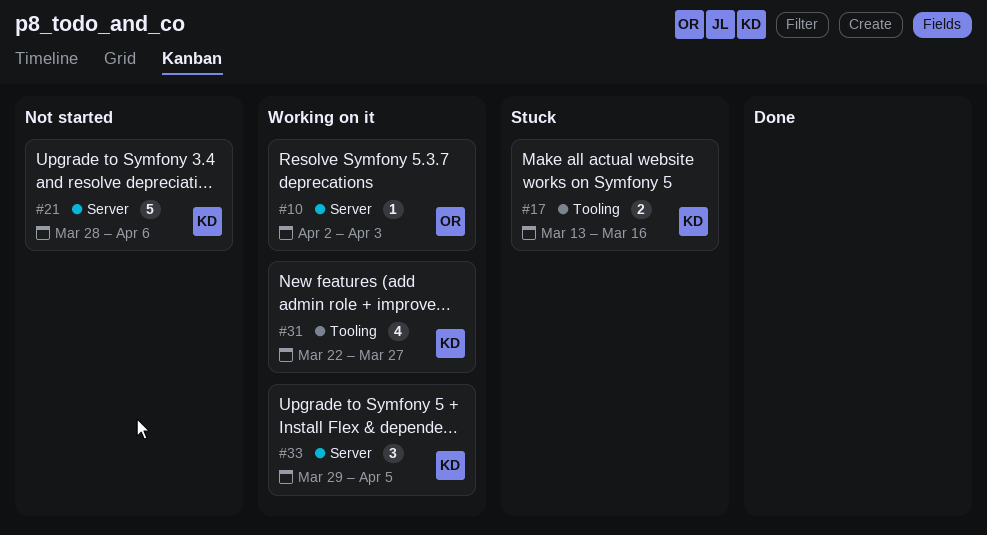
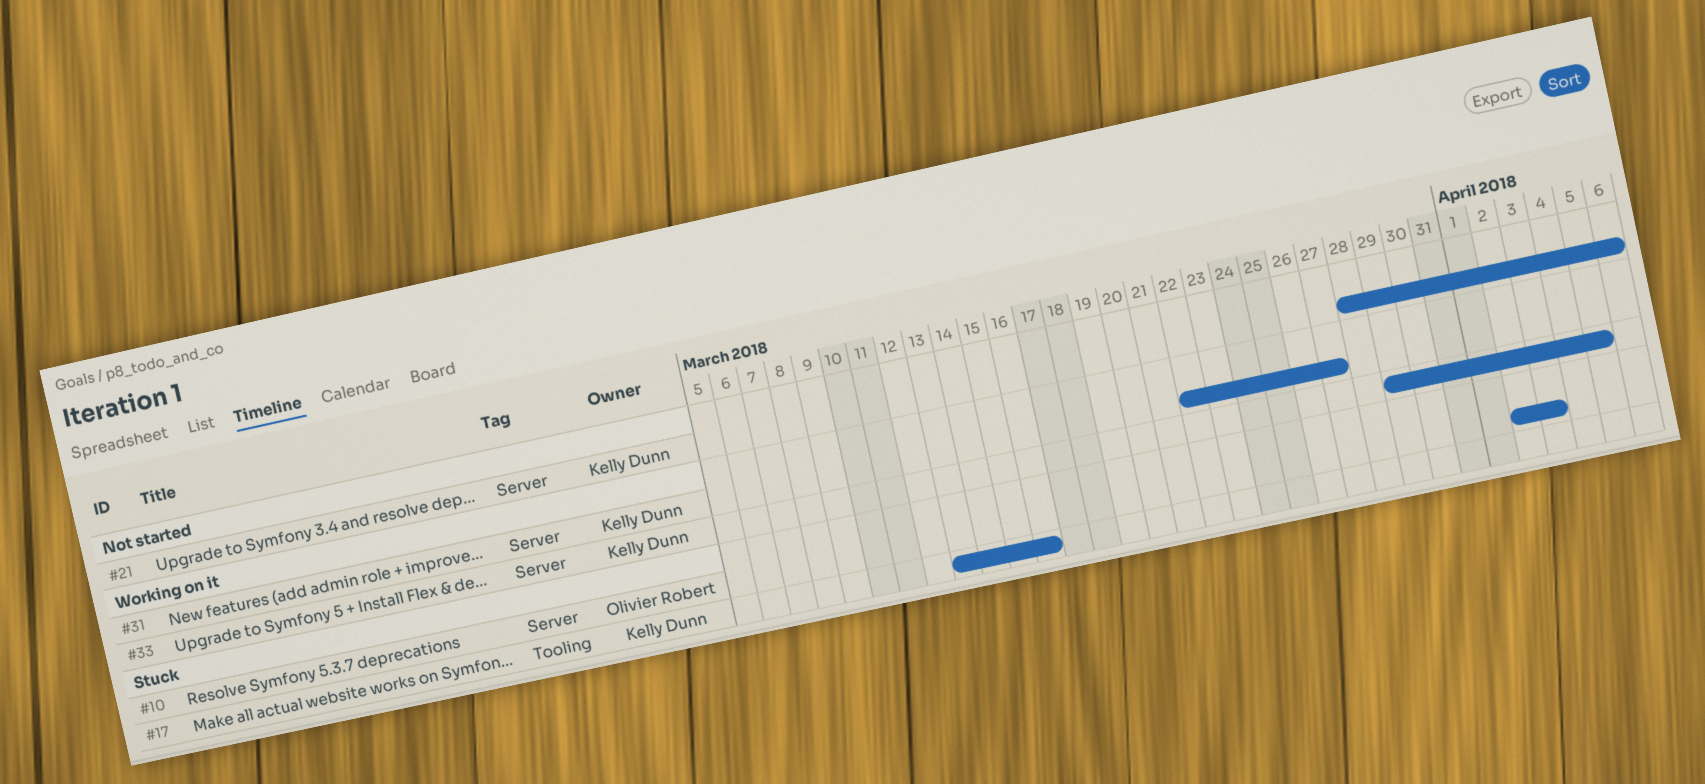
#10, status: Working on it -> Stuck
#31, label: Tooling -> Server

